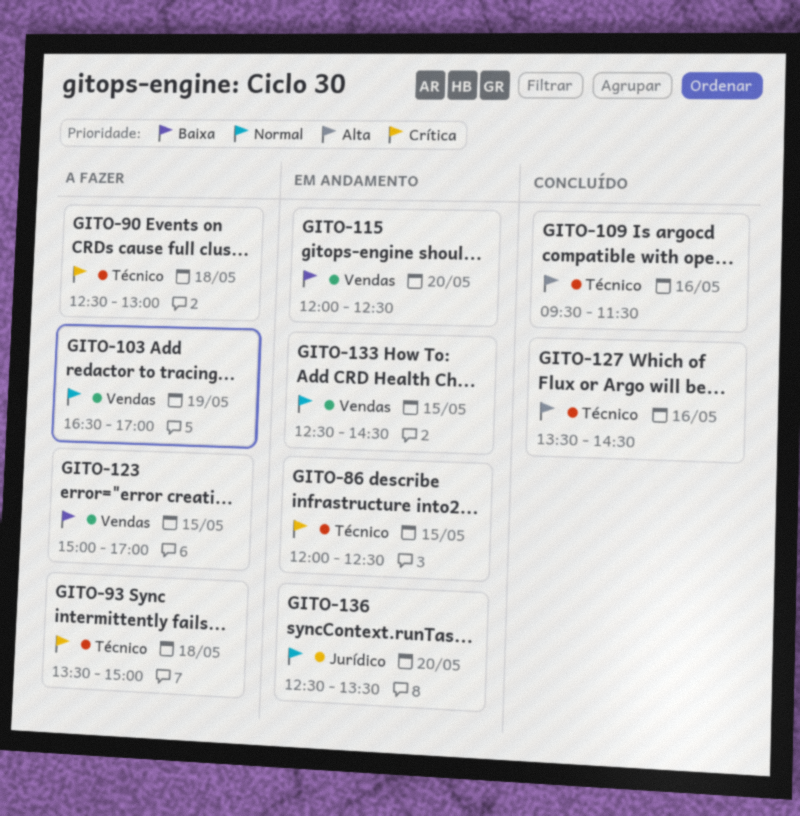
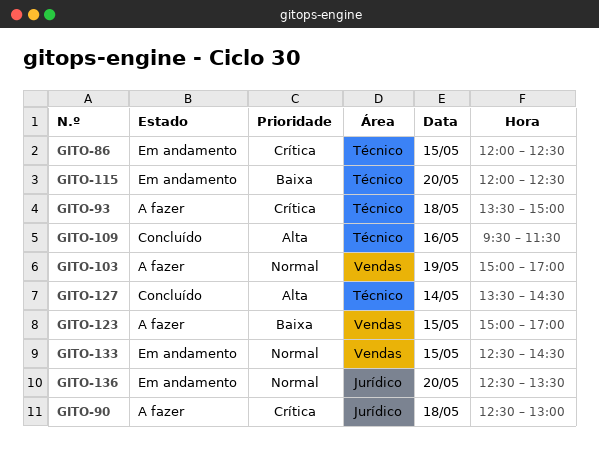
GITO-90, label: Técnico -> Jurídico
GITO-103, begins: 16:30 -> 15:00
GITO-115, label: Vendas -> Técnico
GITO-127, day: May 16 -> May 14

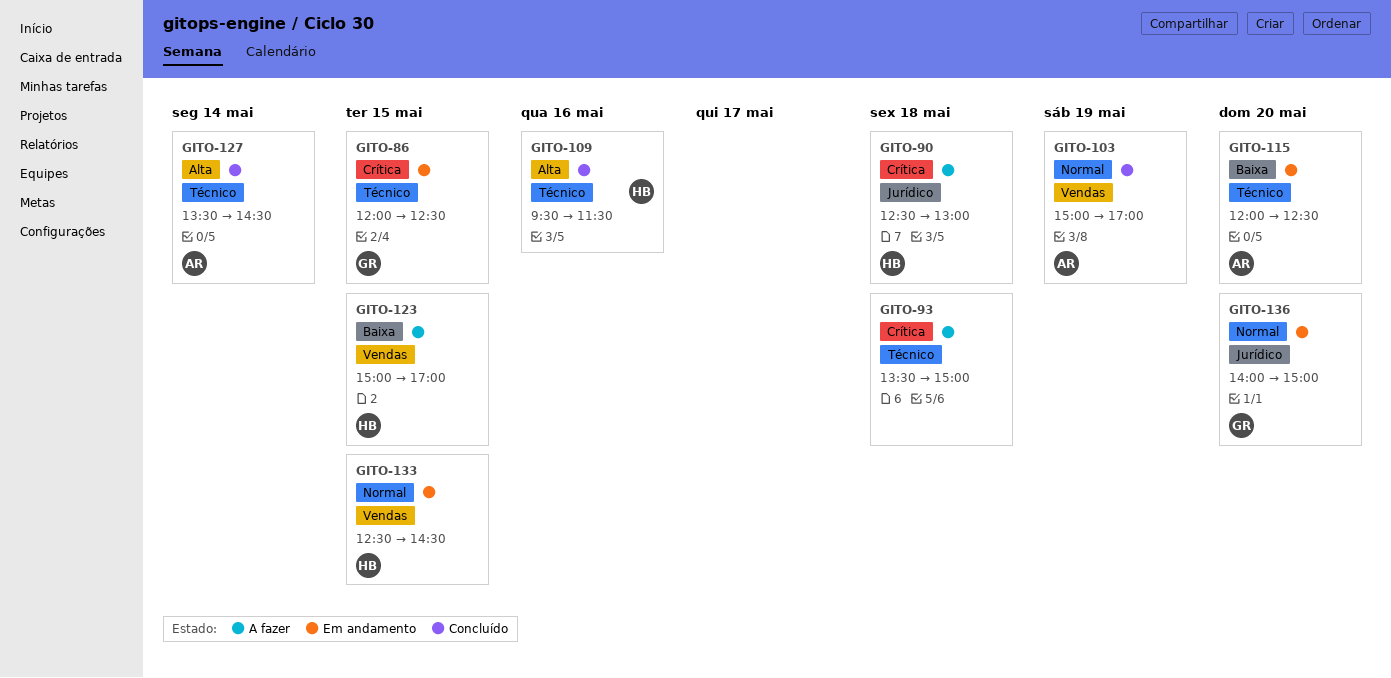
GITO-103, status: A fazer -> Concluído
GITO-136, begins: 12:30 -> 14:00
GITO-136, ends: 13:30 -> 15:00

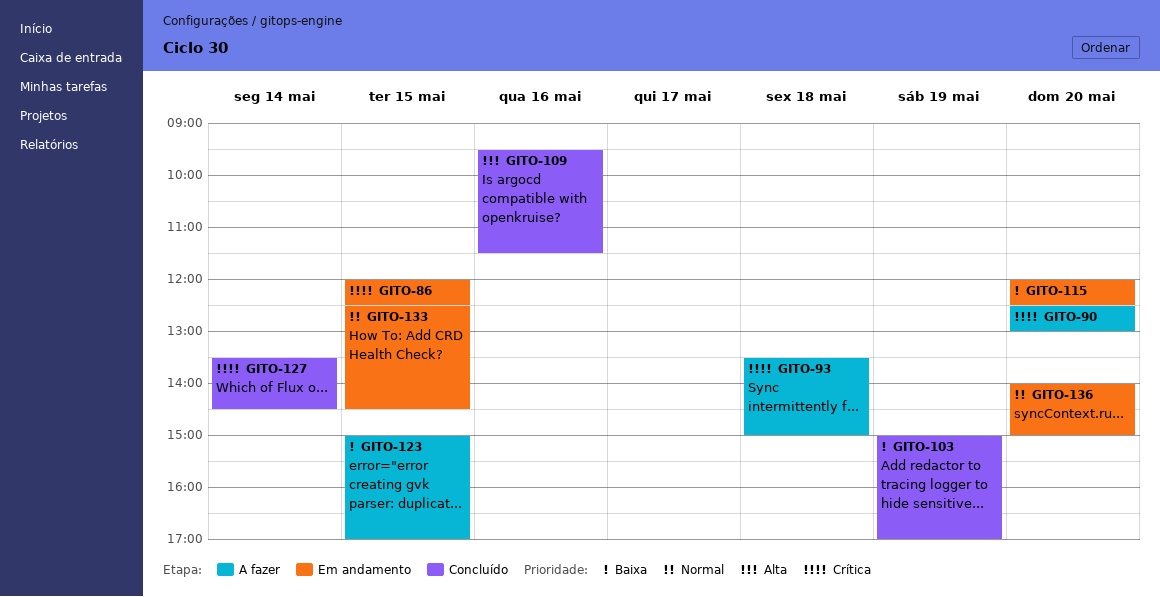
GITO-90, day: May 18 -> May 20
GITO-103, priority: Normal -> Baixa
GITO-127, priority: Alta -> Crítica

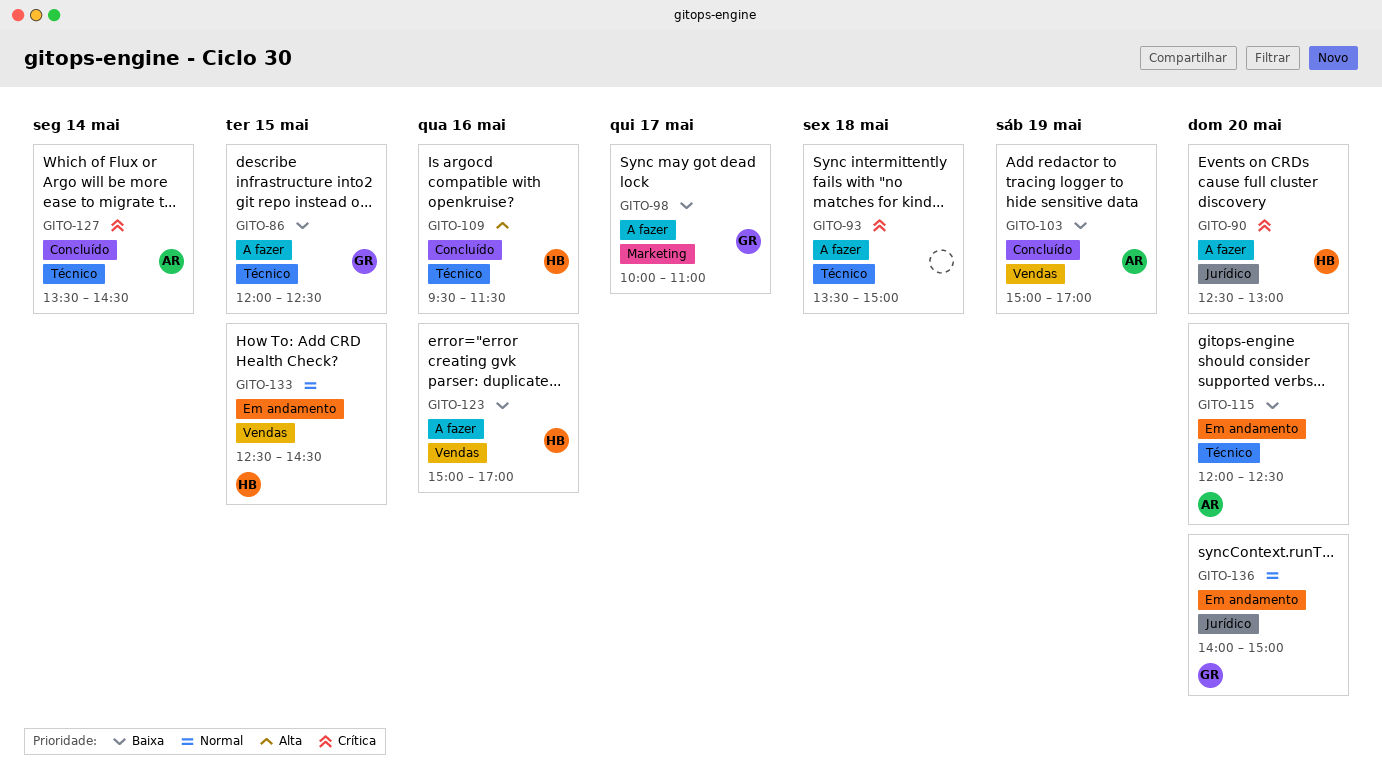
GITO-86, status: Em andamento -> A fazer
GITO-86, priority: Crítica -> Baixa
GITO-98: none -> present
GITO-123, day: May 15 -> May 16

